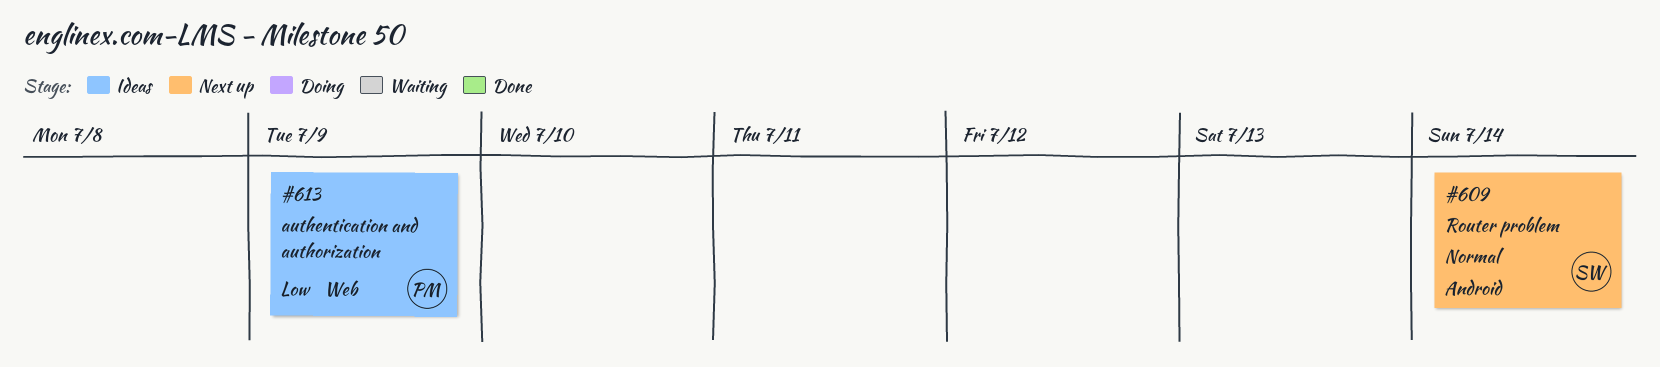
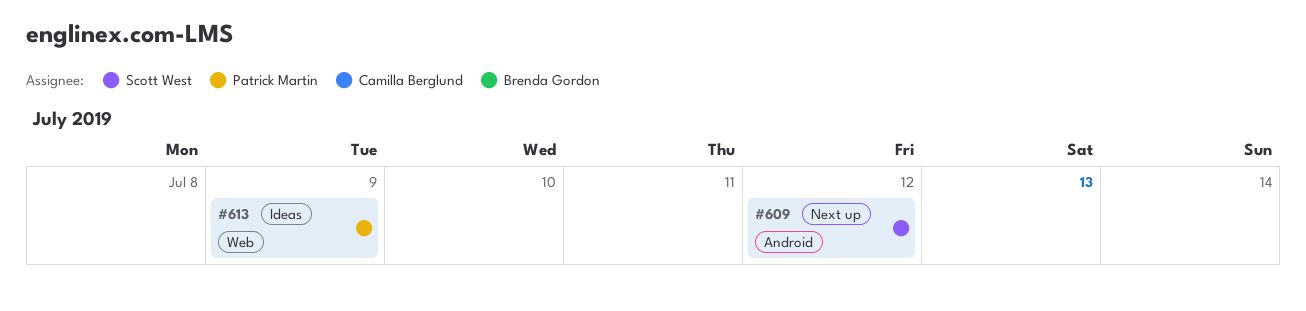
#609, due: Jul 14 -> Jul 12

